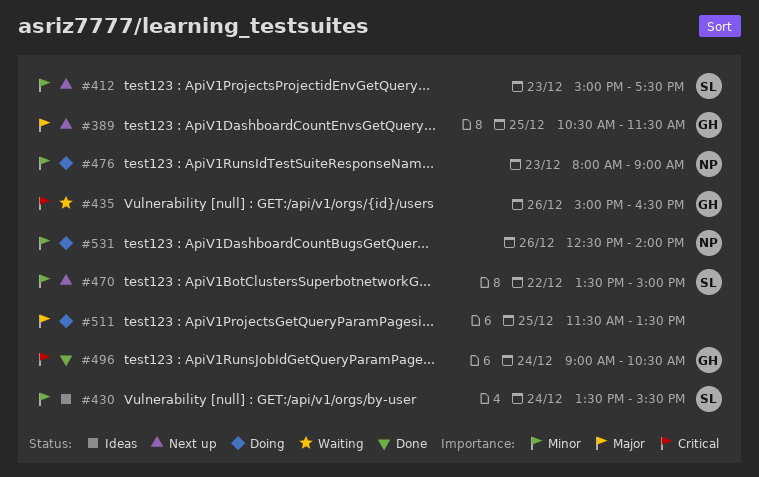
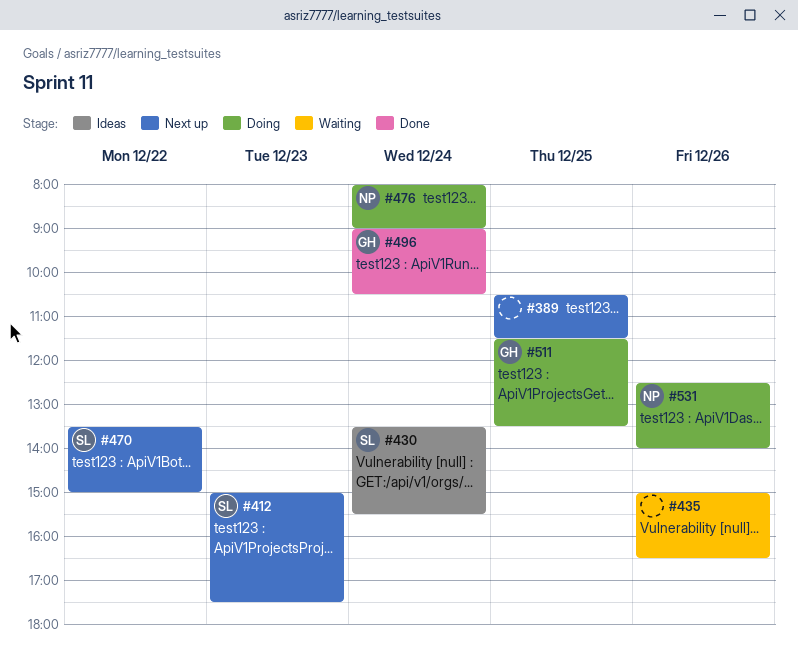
#389, owner: GH -> none
#435, owner: GH -> none
#476, day: Dec 23 -> Dec 24
#511, owner: none -> GH

